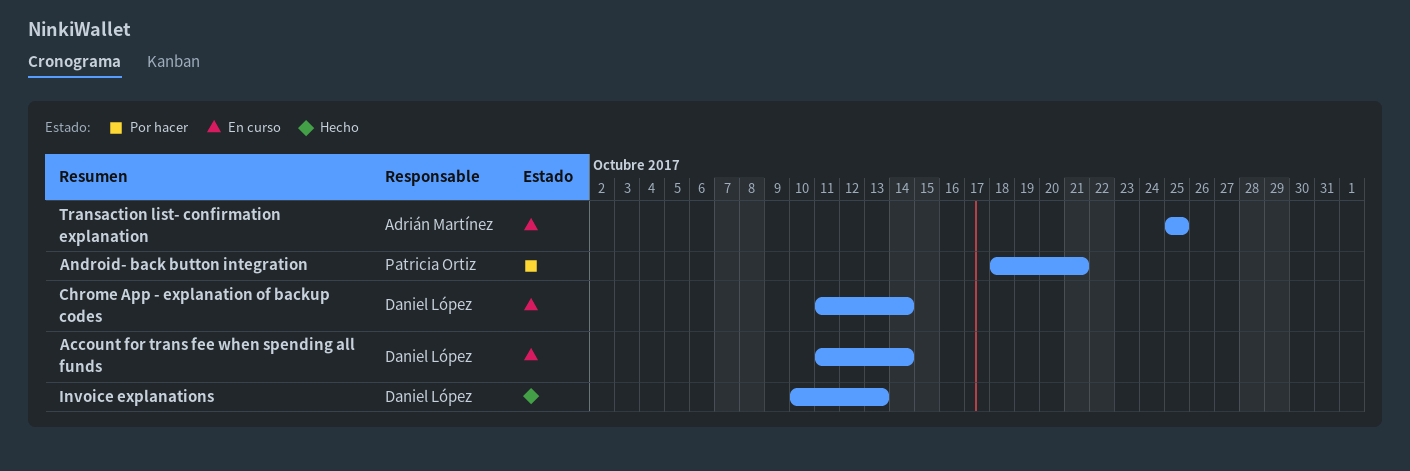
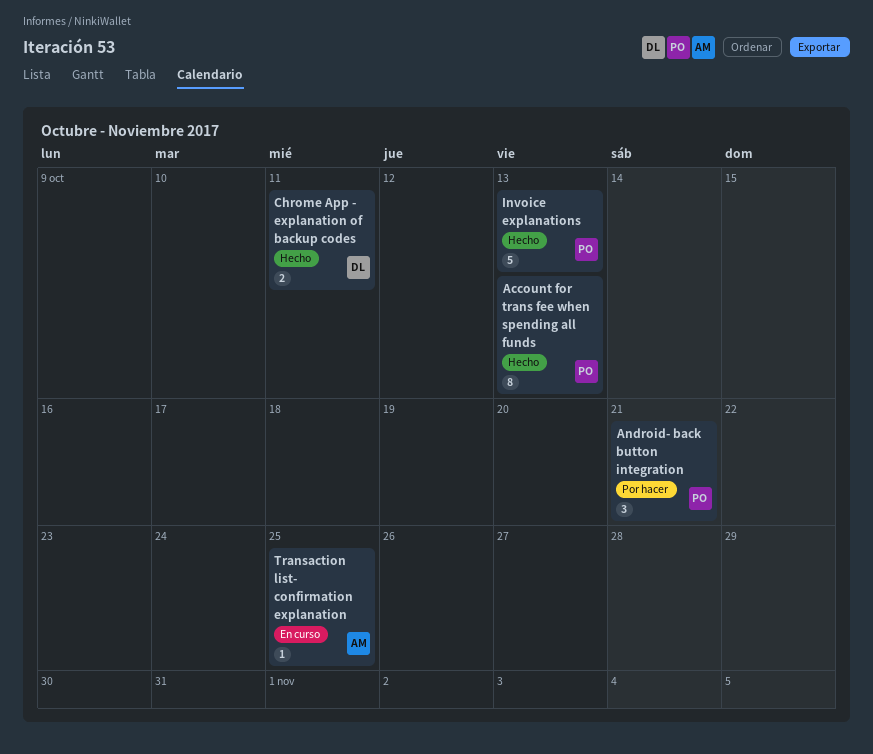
Account for trans fee when spending all funds, status: En curso -> Hecho
Account for trans fee when spending all funds, owner: Daniel López -> Patricia Ortiz
Account for trans fee when spending all funds, due: Oct 14 -> Oct 13
Chrome App - explanation of backup codes, status: En curso -> Hecho
Chrome App - explanation of backup codes, due: Oct 14 -> Oct 11
Invoice explanations, owner: Daniel López -> Patricia Ortiz

